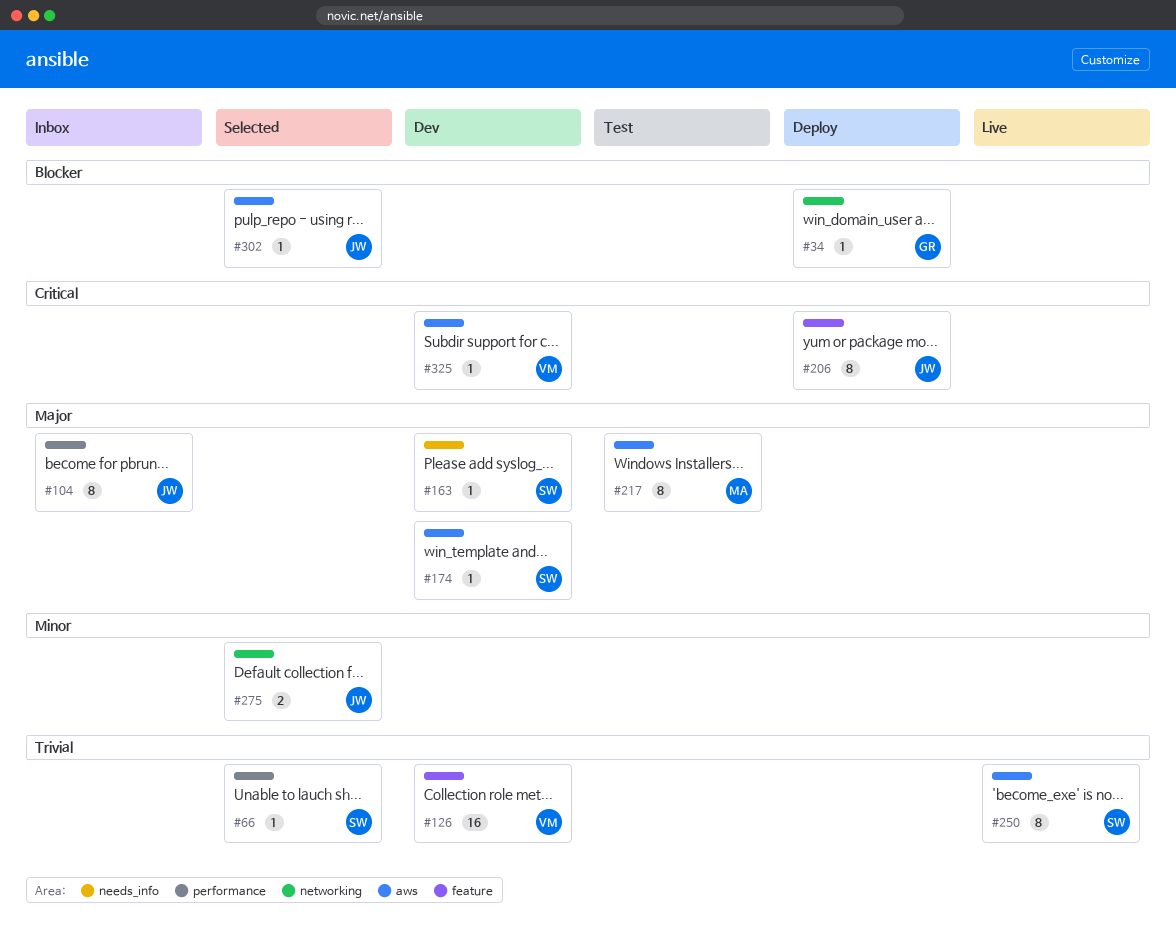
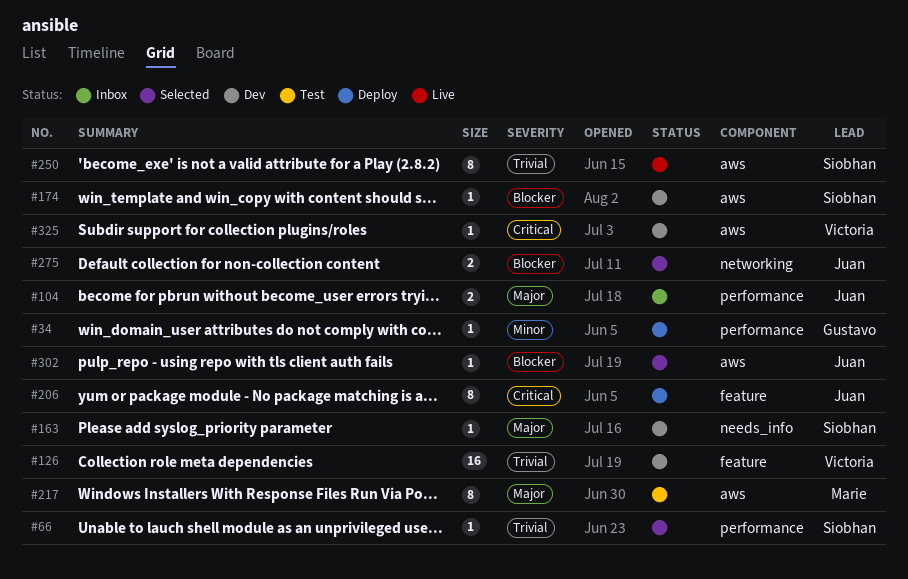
#34, priority: Blocker -> Minor
#34, label: networking -> performance
#104, estimate: 8 -> 2
#174, priority: Major -> Blocker
#275, priority: Minor -> Blocker

